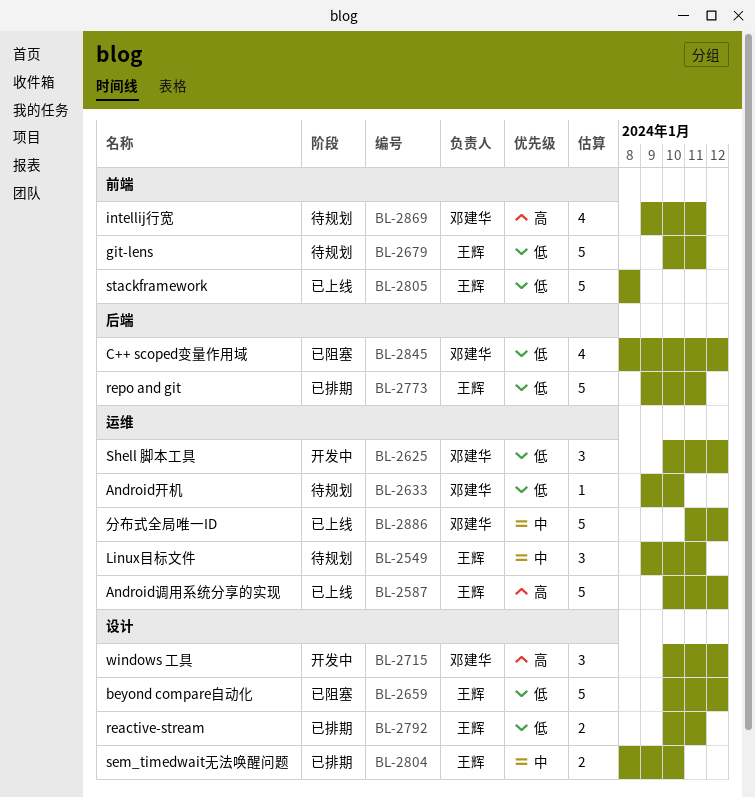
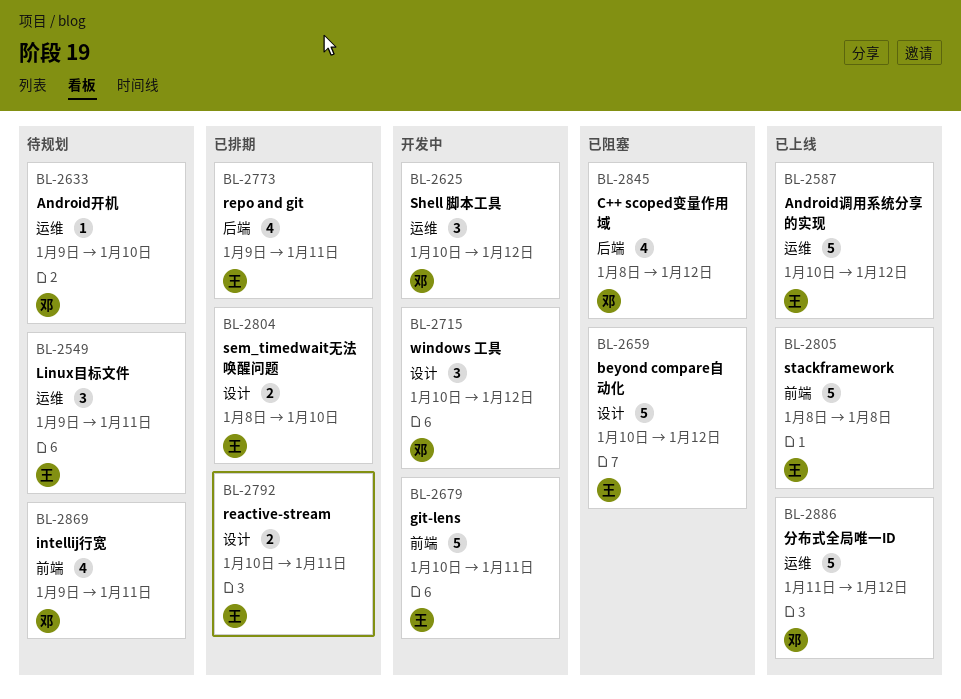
BL-2679, status: 待规划 -> 开发中
BL-2773, estimate: 5 -> 4

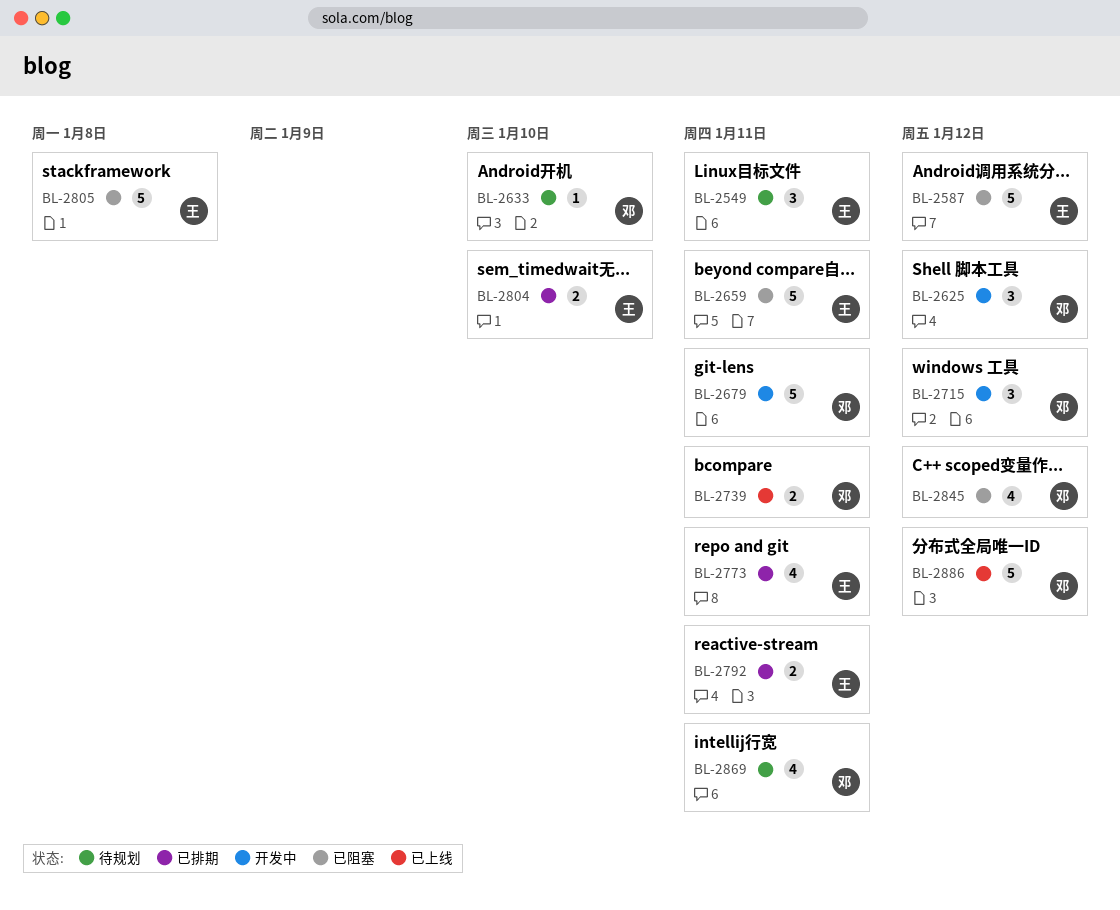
BL-2587, status: 已上线 -> 已阻塞
BL-2659, due: Jan 12 -> Jan 11
BL-2679, owner: 王 -> 邓
BL-2739: none -> present
BL-2805, status: 已上线 -> 已阻塞

